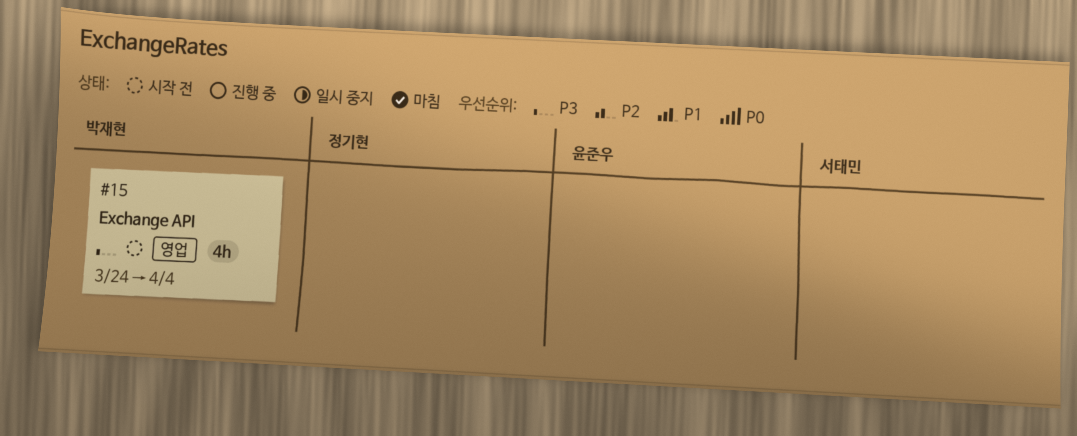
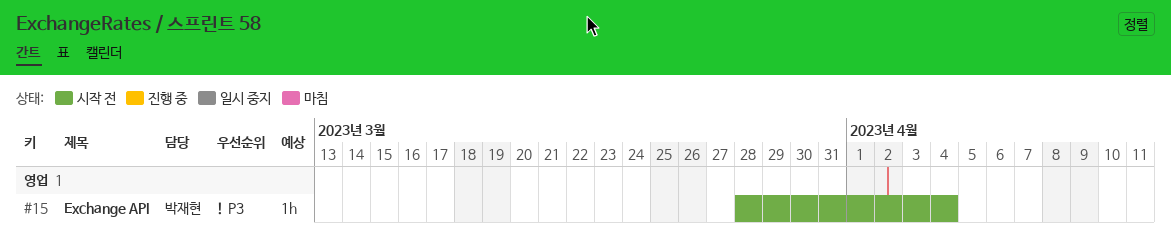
#15, estimate: 4h -> 1h
#15, start: Mar 24 -> Mar 28

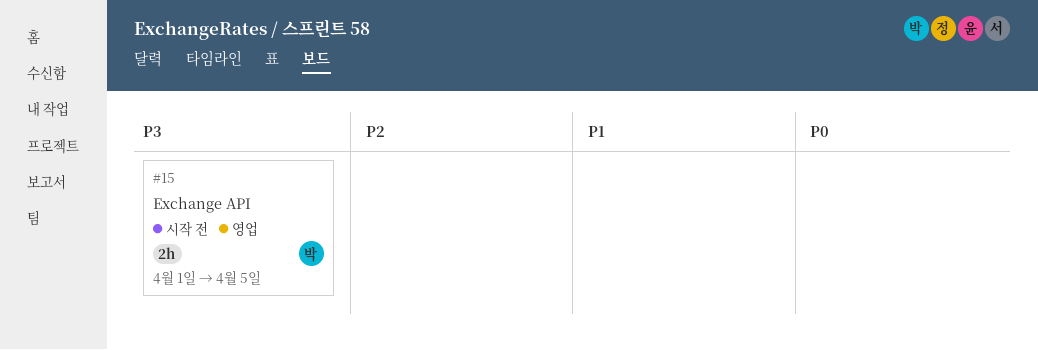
#15, estimate: 1h -> 2h
#15, start: Mar 28 -> Apr 1
#15, due: Apr 4 -> Apr 5

